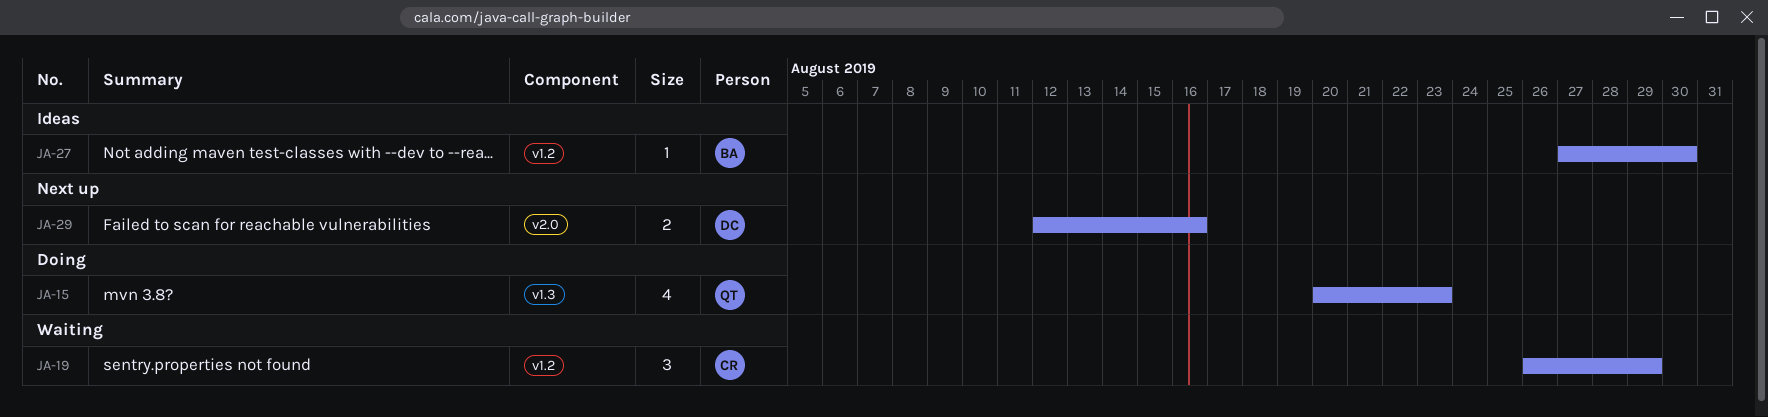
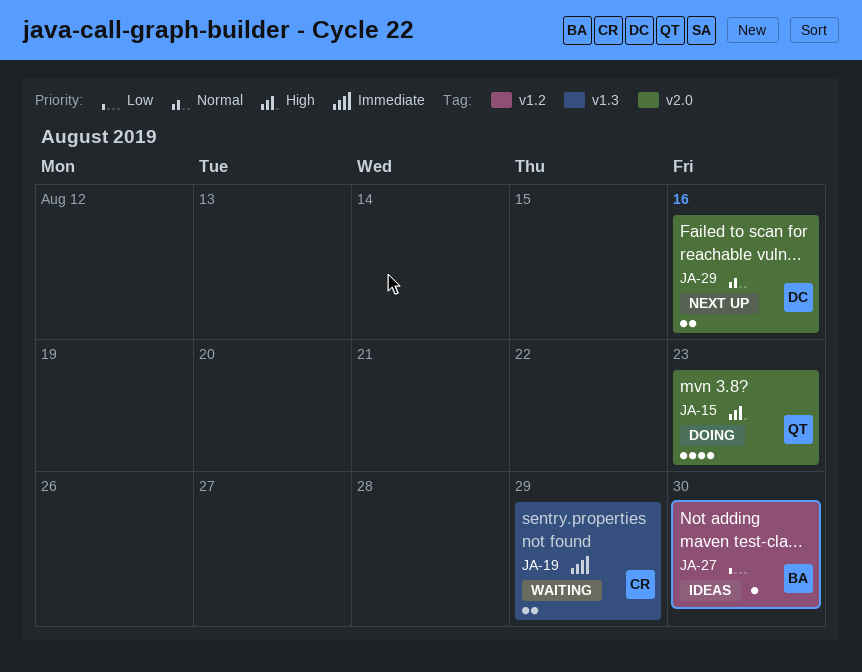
JA-15, label: v1.3 -> v2.0
JA-19, label: v1.2 -> v1.3
JA-19, estimate: 3 -> 2

